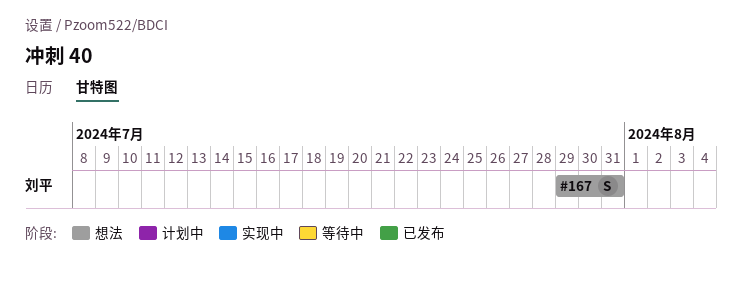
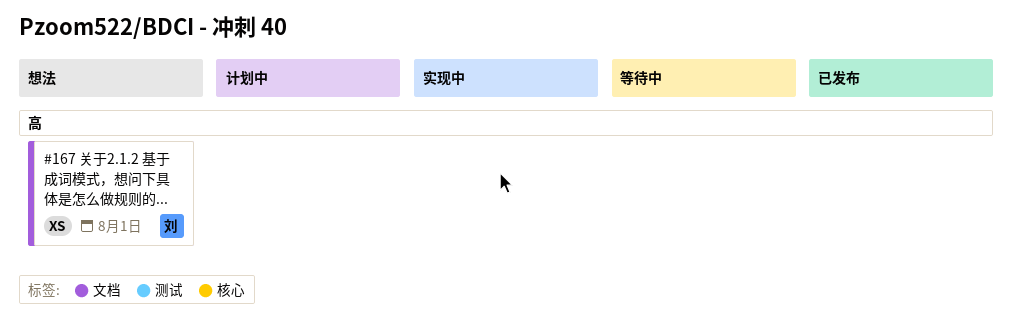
#167, estimate: S -> XS
#167, due: Jul 31 -> Aug 1

